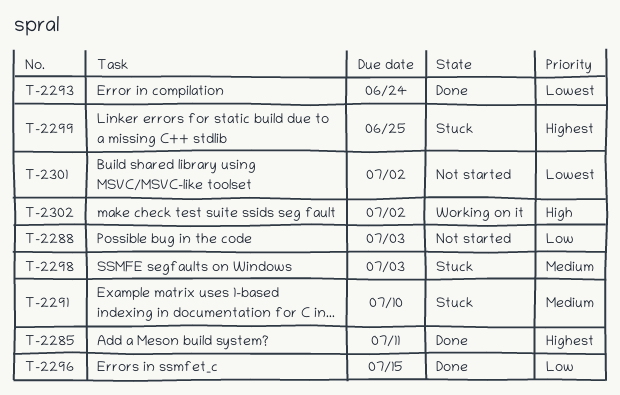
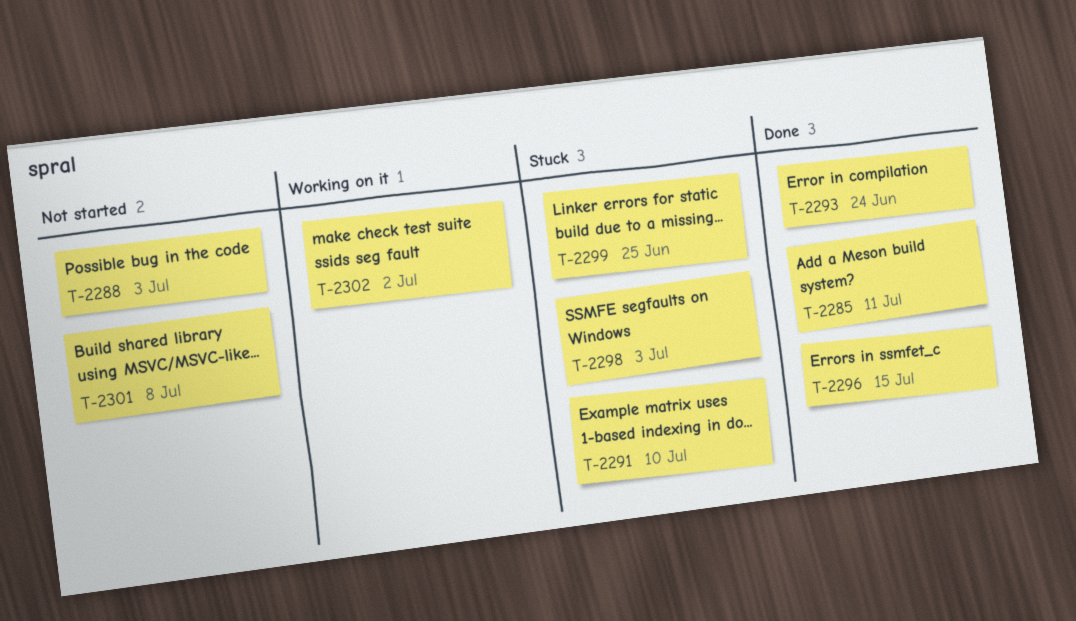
T-2301, due: Jul 2 -> Jul 8

